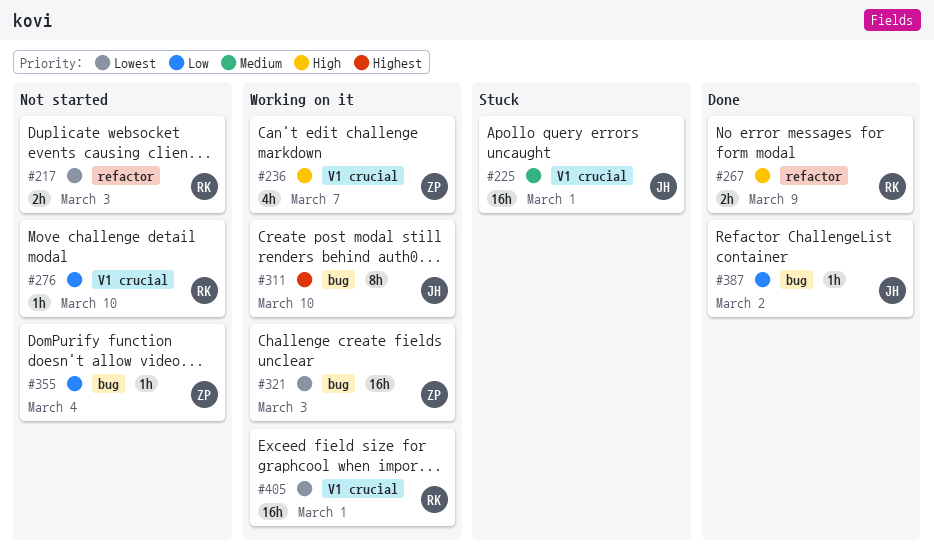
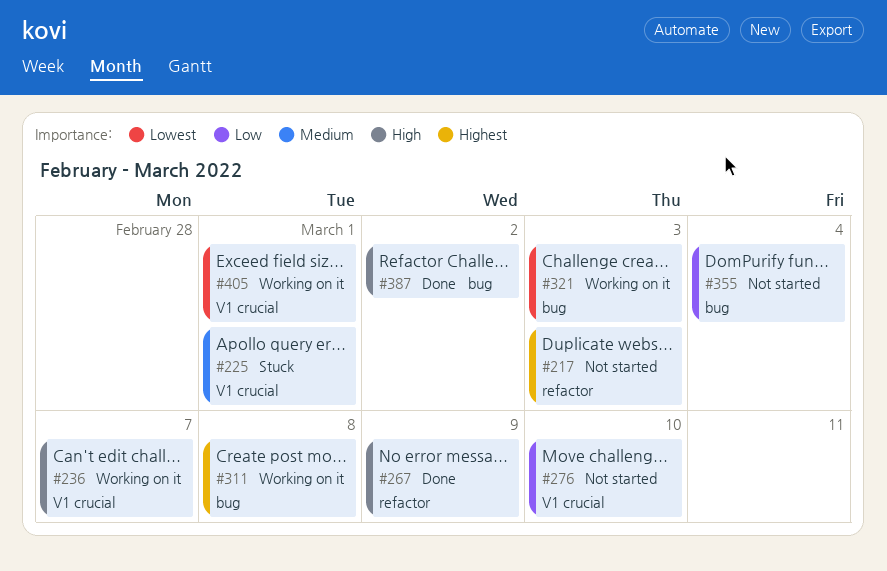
#217, priority: Lowest -> Highest
#311, due: Mar 10 -> Mar 8
#387, priority: Low -> High

